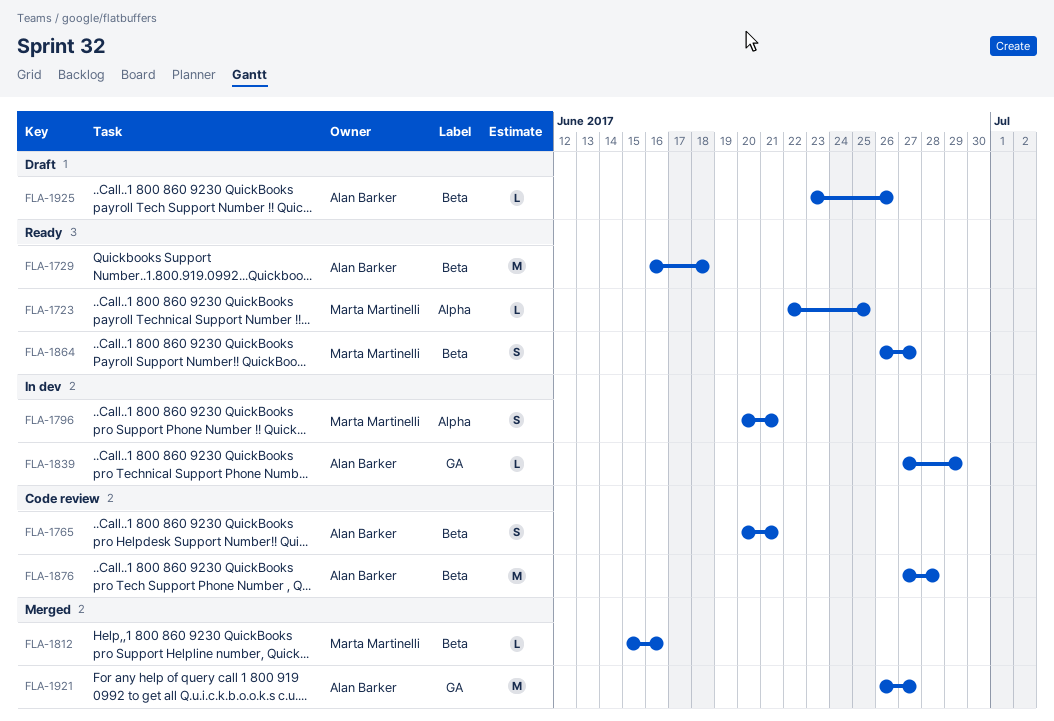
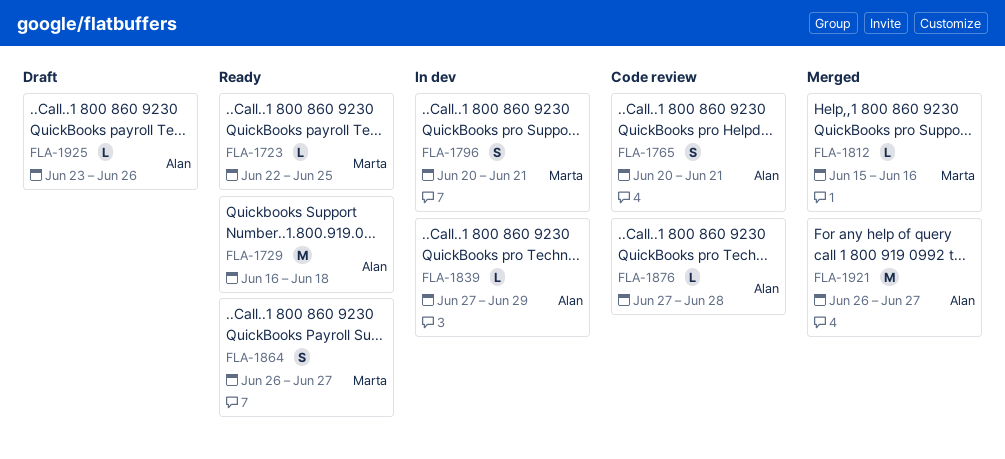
FLA-1876, estimate: M -> L

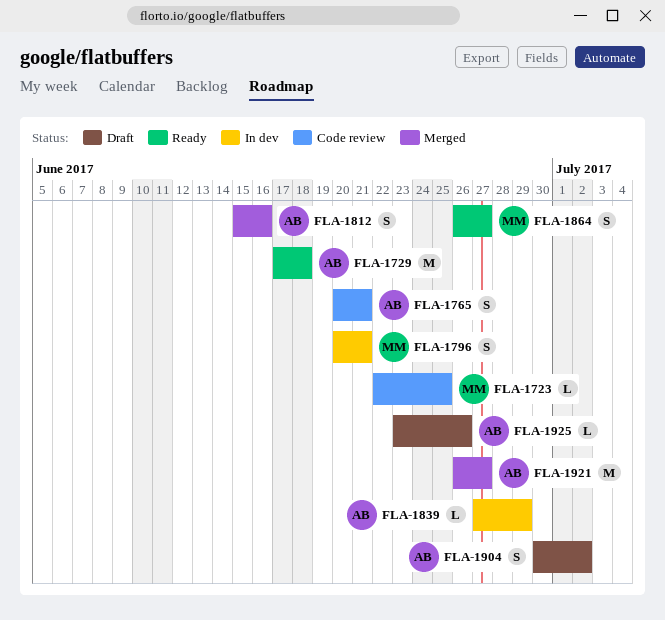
FLA-1723, status: Ready -> Code review
FLA-1729, start: Jun 16 -> Jun 17
FLA-1812, owner: Marta -> Alan
FLA-1812, estimate: L -> S
FLA-1876: present -> none
FLA-1904: none -> present

